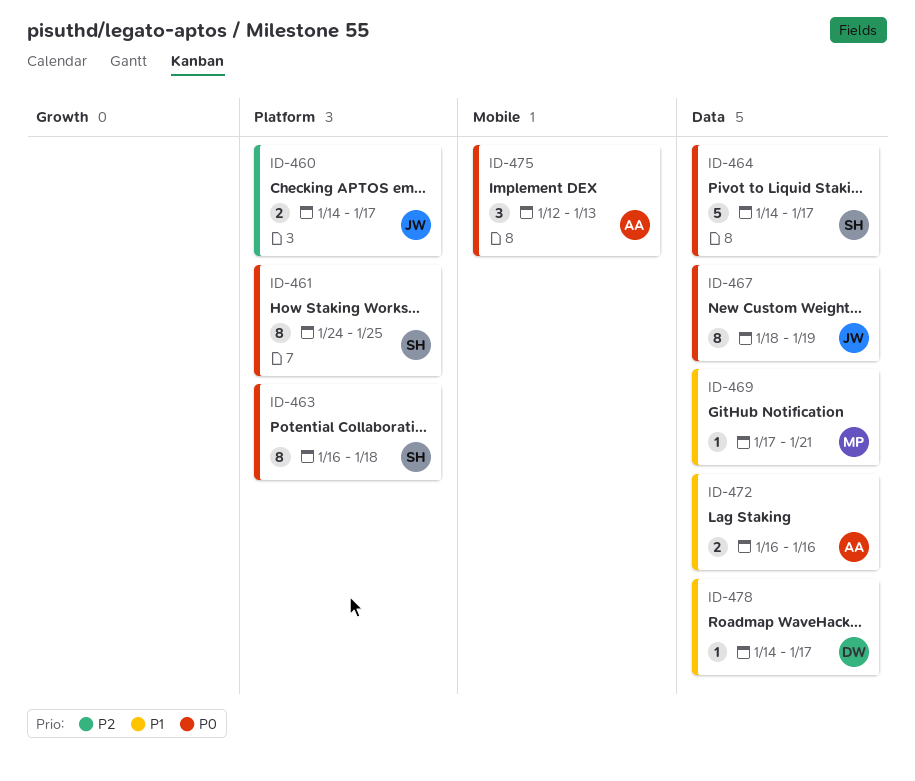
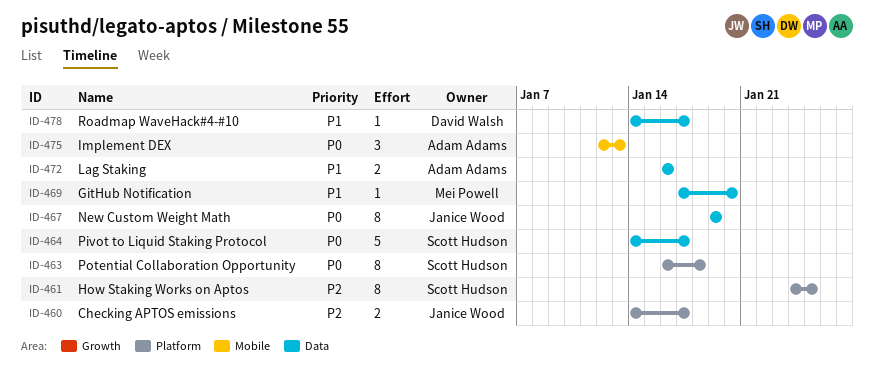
ID-461, priority: P0 -> P2
ID-467, start: Jan 18 -> Jan 19
ID-469, due: Jan 21 -> Jan 20

